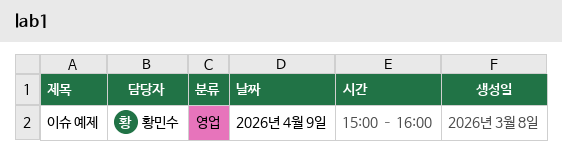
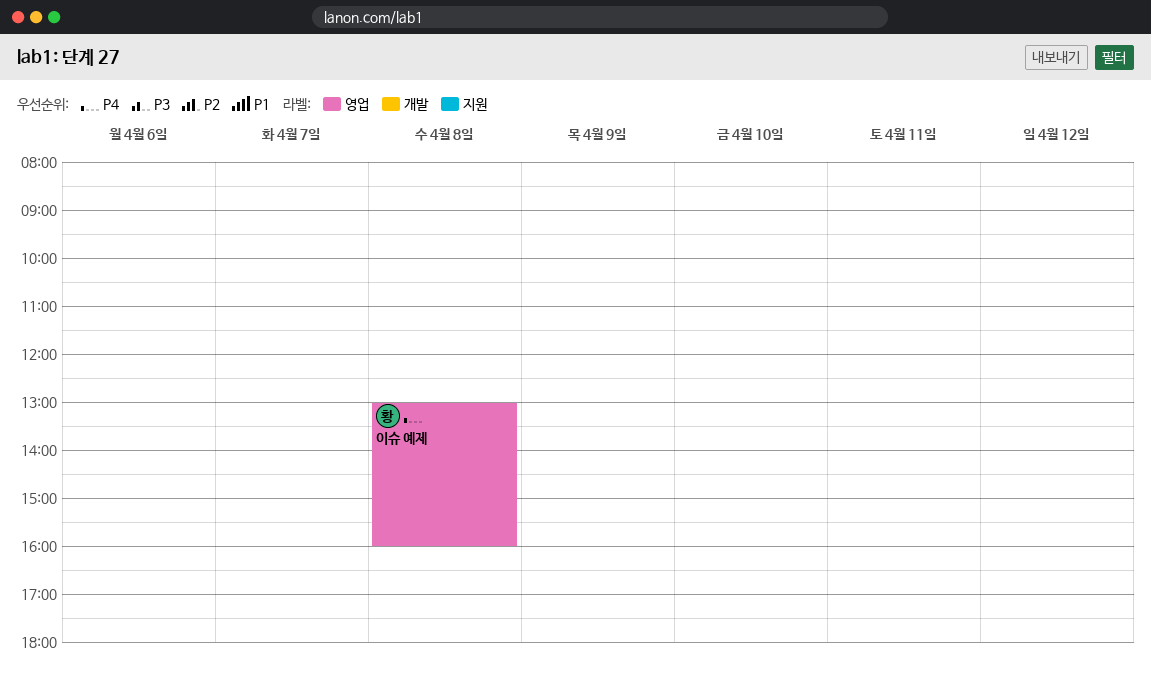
이슈 예제, day: Apr 9 -> Apr 8
이슈 예제, begins: 15:00 -> 13:00

